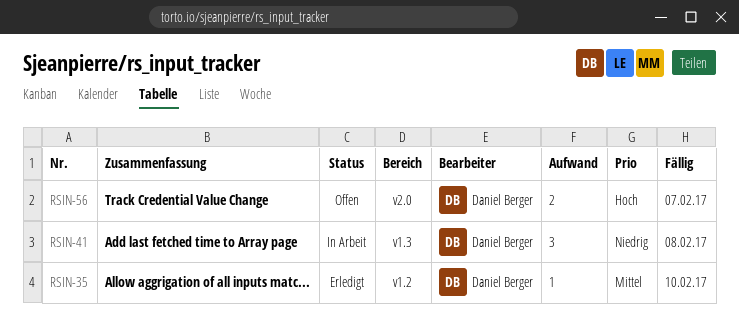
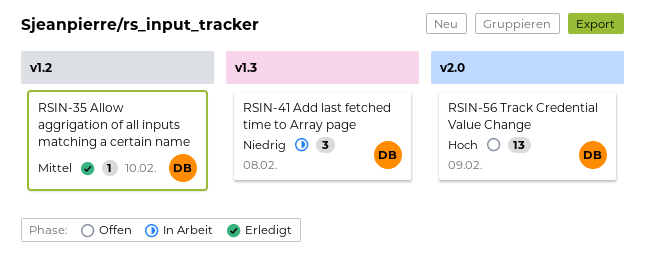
RSIN-56, estimate: 2 -> 13
RSIN-56, due: Feb 7 -> Feb 9

